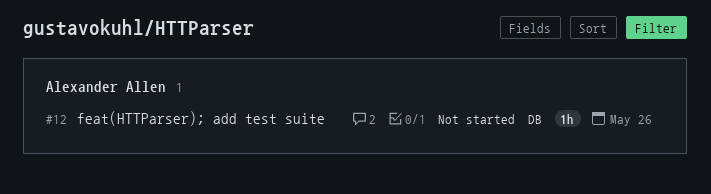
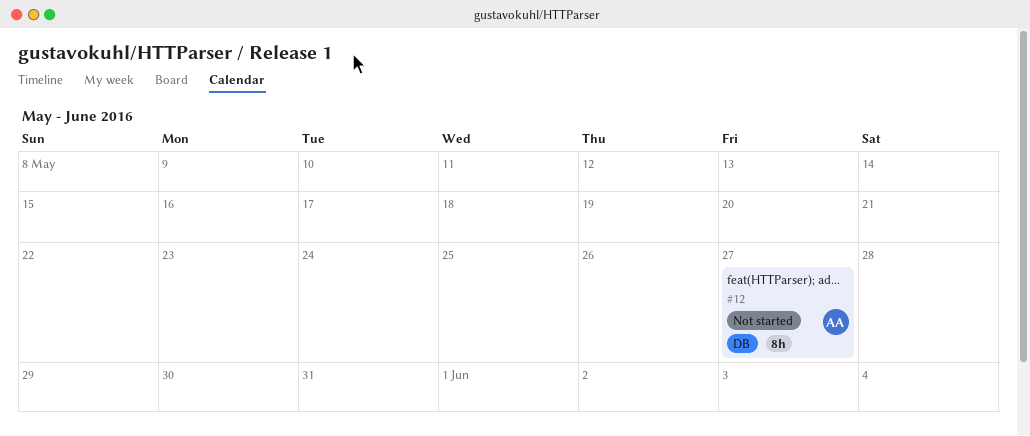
#12, estimate: 1h -> 8h
#12, due: May 26 -> May 27

